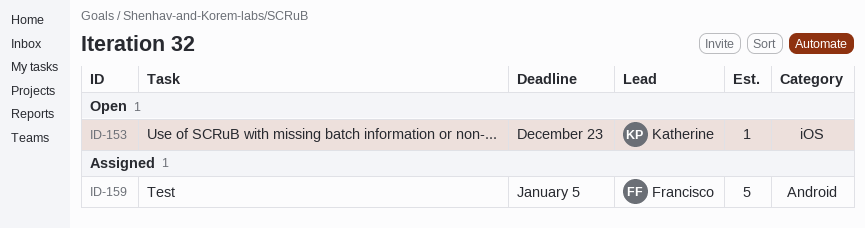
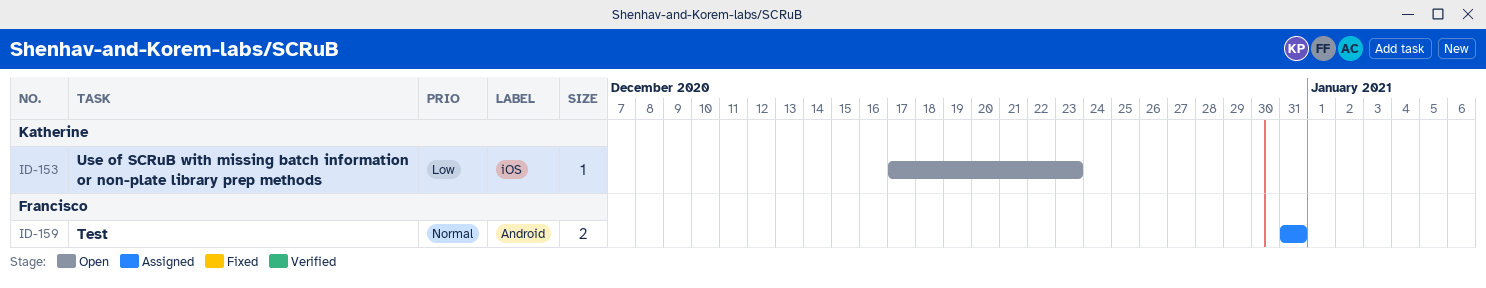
ID-159, estimate: 5 -> 2
ID-159, due: Jan 5 -> Dec 31

